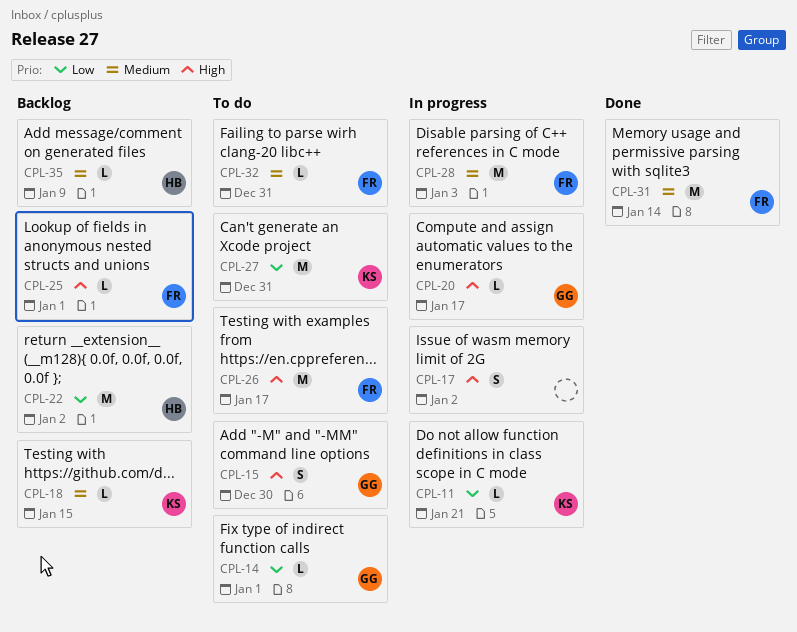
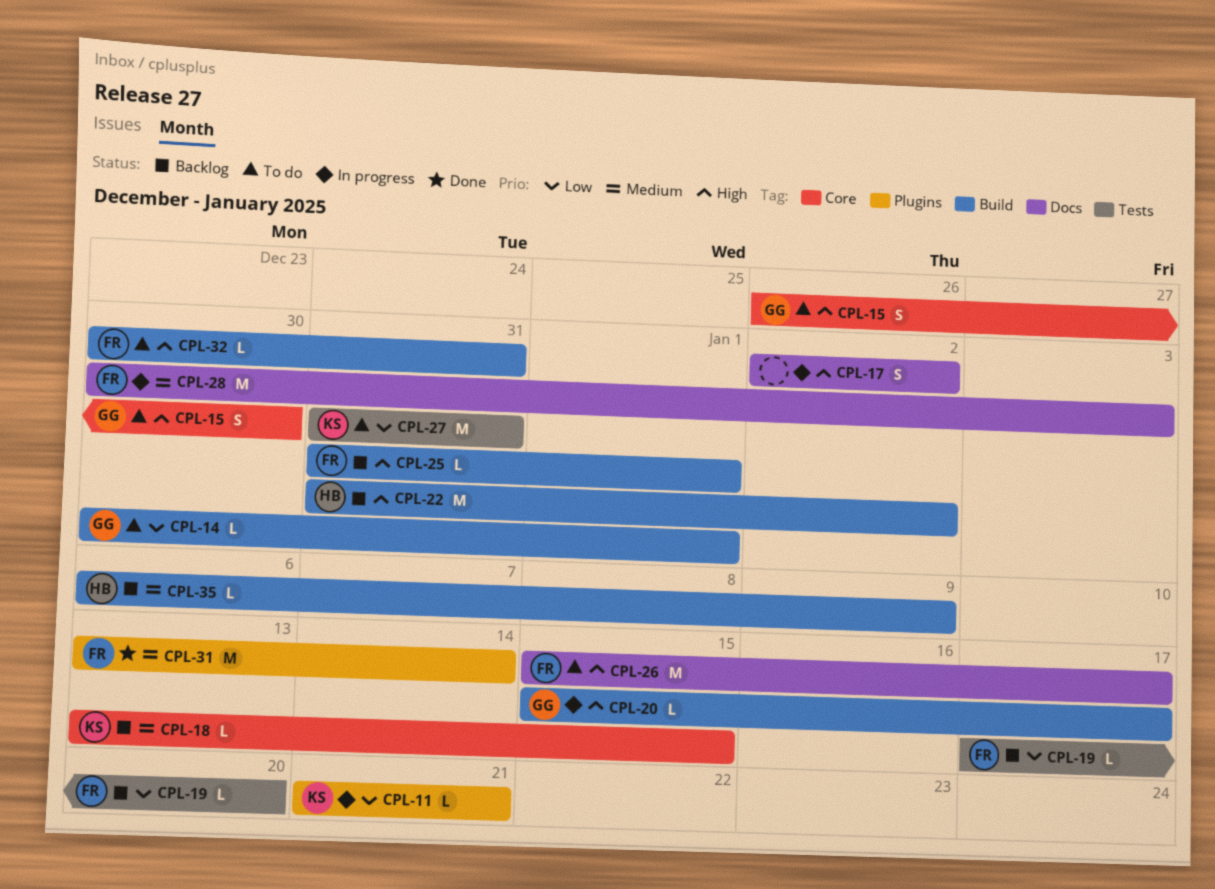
CPL-19: none -> present
CPL-22, priority: Low -> High
CPL-32, priority: Medium -> High

